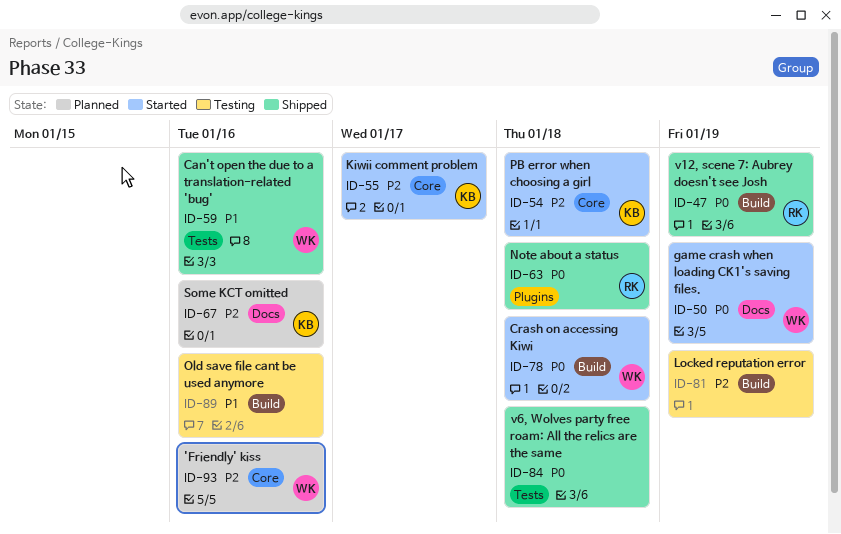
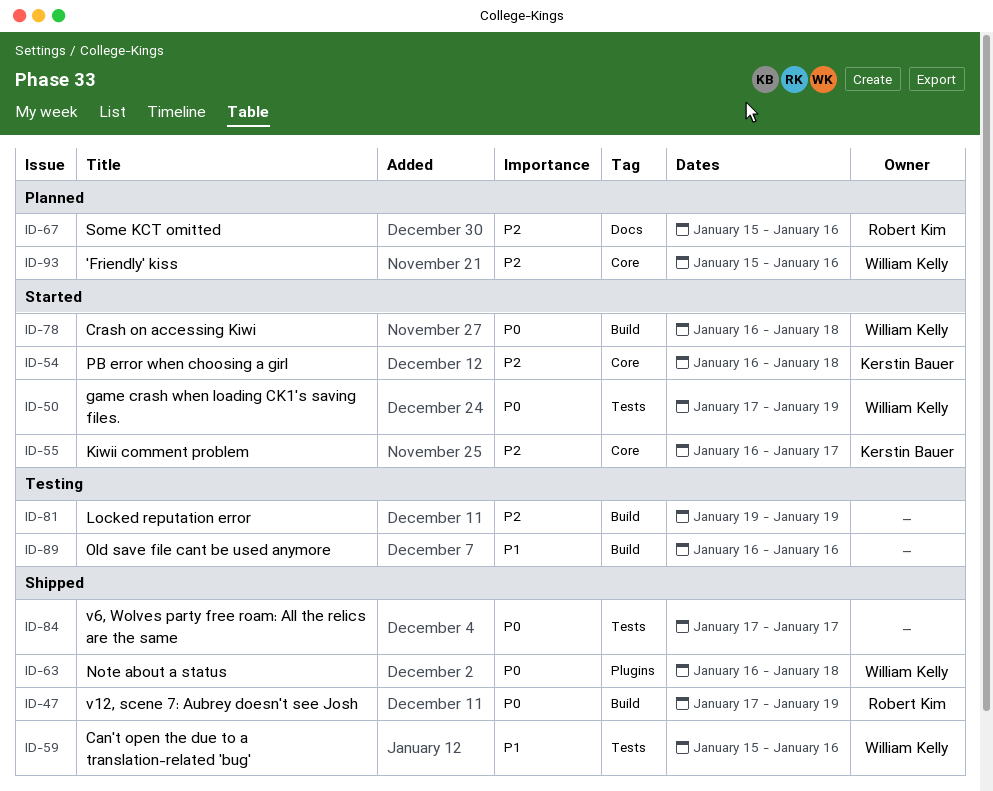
ID-50, label: Docs -> Tests
ID-63, owner: Robert Kim -> William Kelly
ID-67, owner: Kerstin Bauer -> Robert Kim
ID-84, due: Jan 18 -> Jan 17

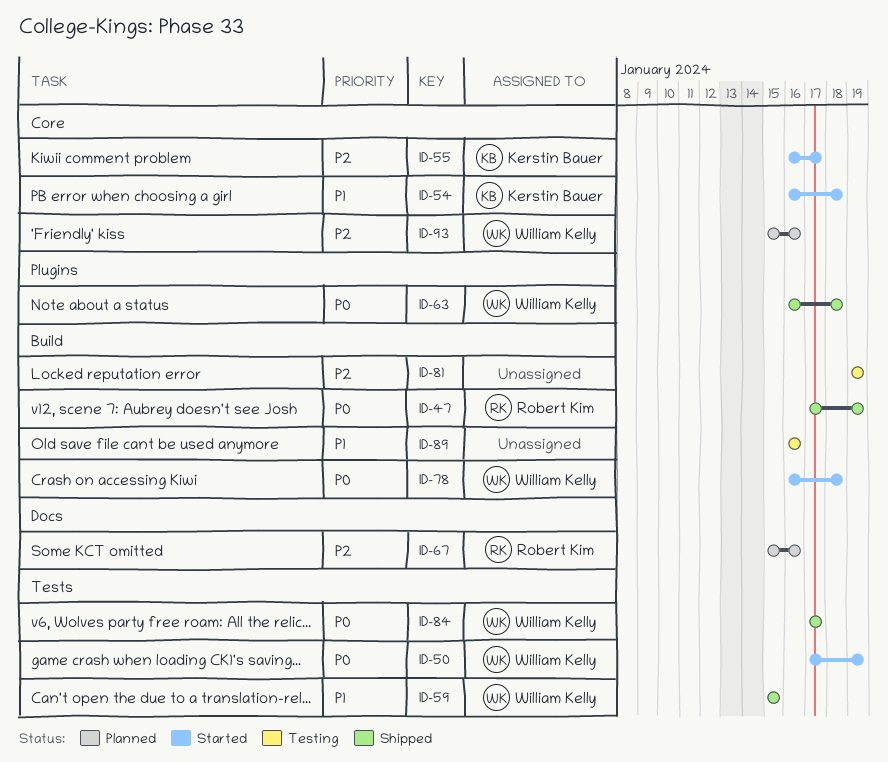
ID-54, priority: P2 -> P1
ID-59, due: Jan 16 -> Jan 15
ID-84, owner: none -> William Kelly

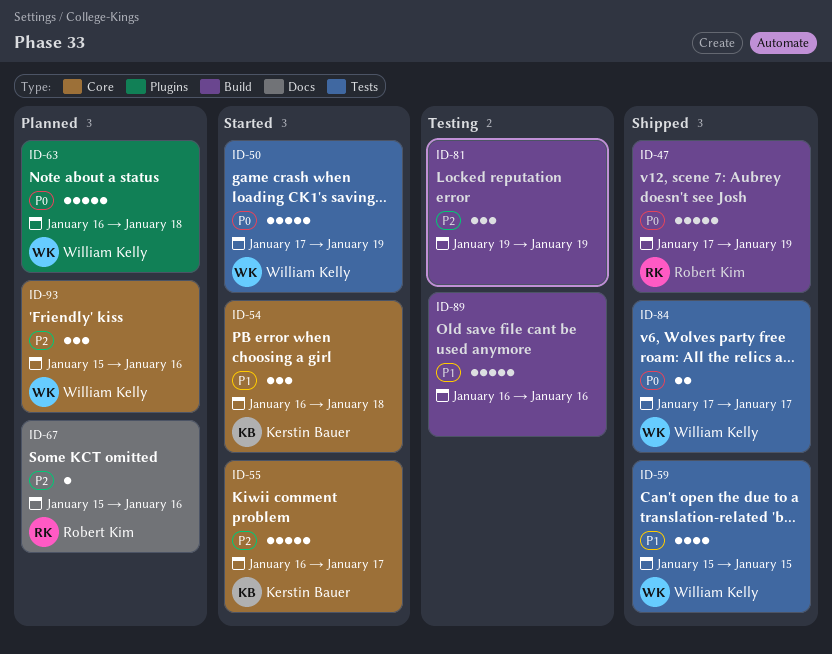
ID-63, status: Shipped -> Planned
ID-78: present -> none

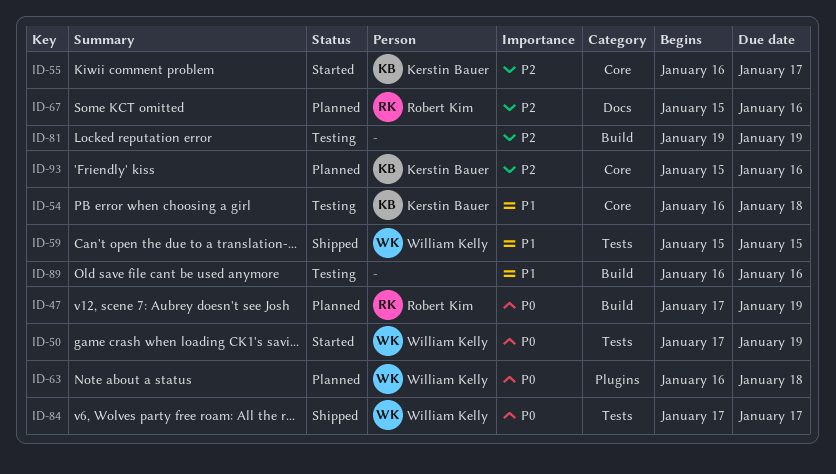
ID-47, status: Shipped -> Planned
ID-54, status: Started -> Testing
ID-93, owner: William Kelly -> Kerstin Bauer

